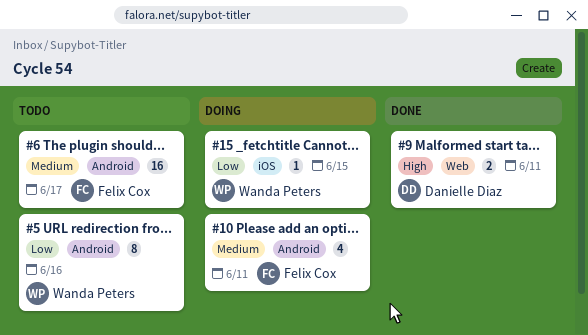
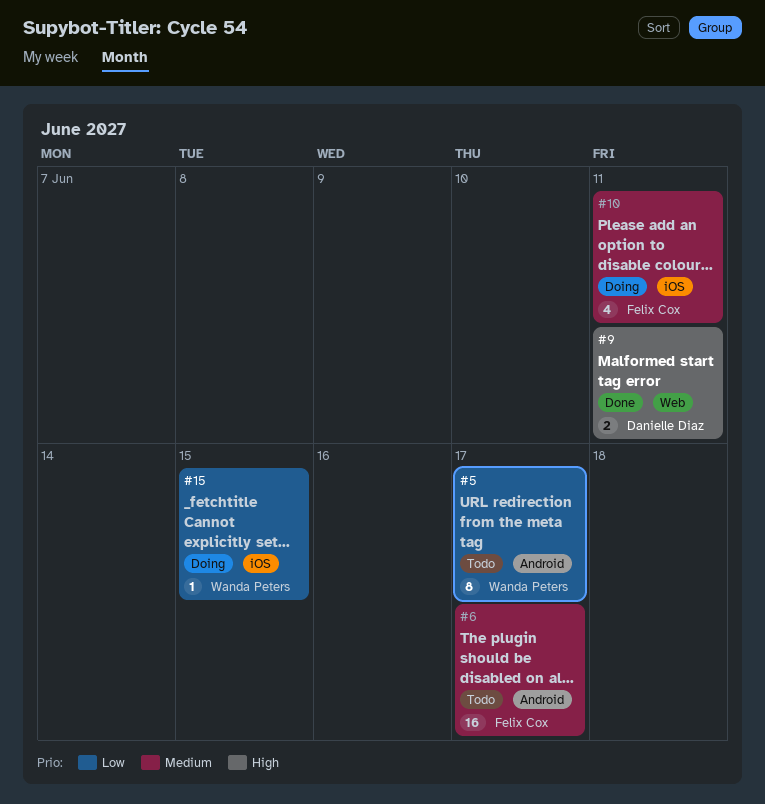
#5, due: Jun 16 -> Jun 17
#10, label: Android -> iOS

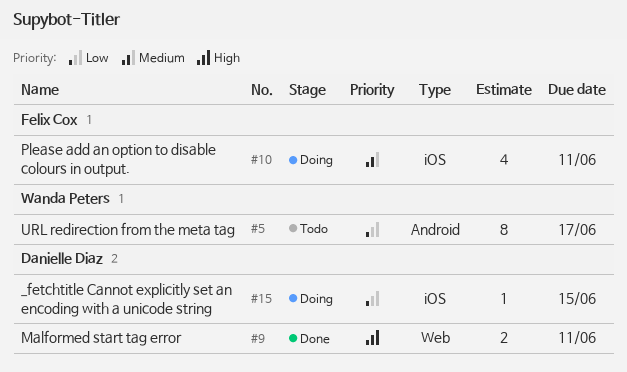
#6: present -> none
#15, owner: Wanda Peters -> Danielle Diaz

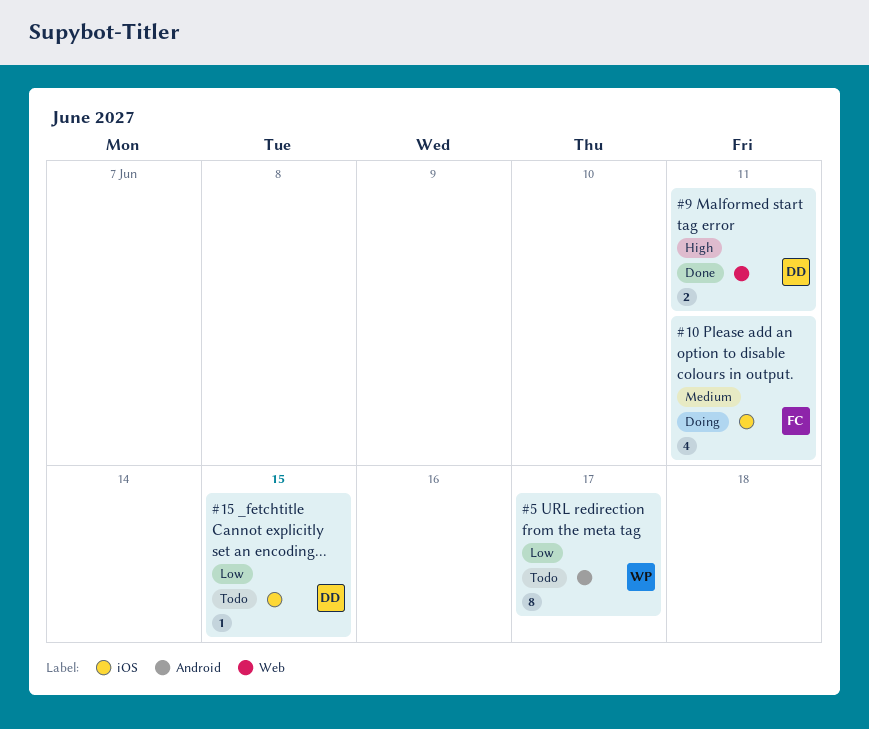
#15, status: Doing -> Todo

